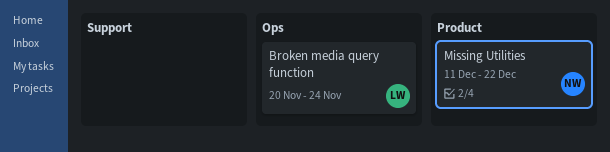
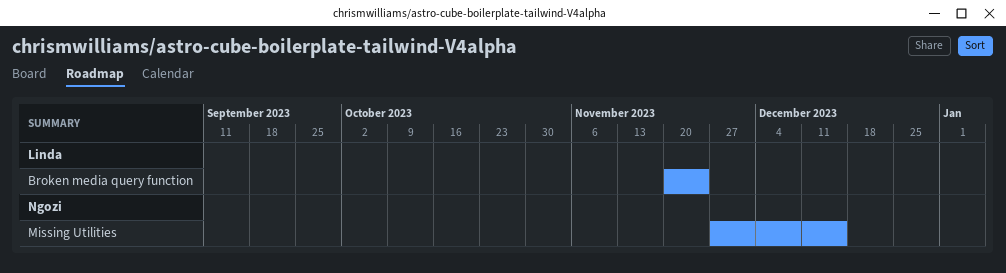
Missing Utilities, start: Dec 11 -> Nov 27
Missing Utilities, due: Dec 22 -> Dec 15

